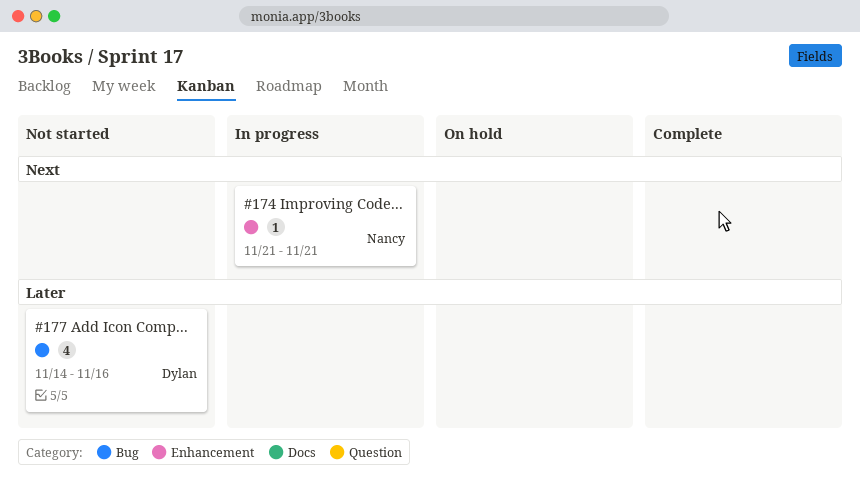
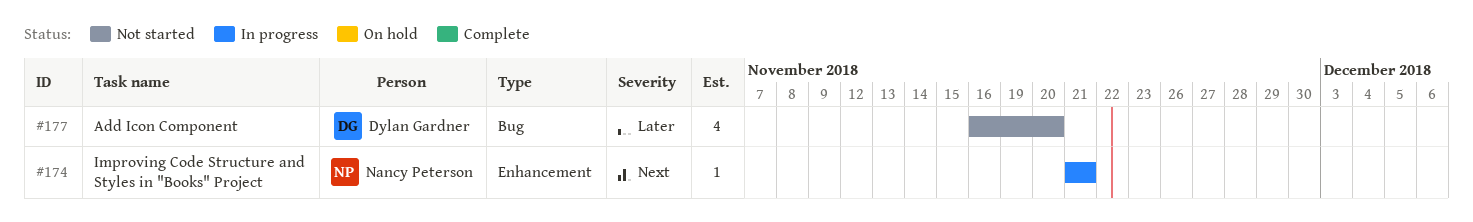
#177, start: Nov 14 -> Nov 16
#177, due: Nov 16 -> Nov 20

